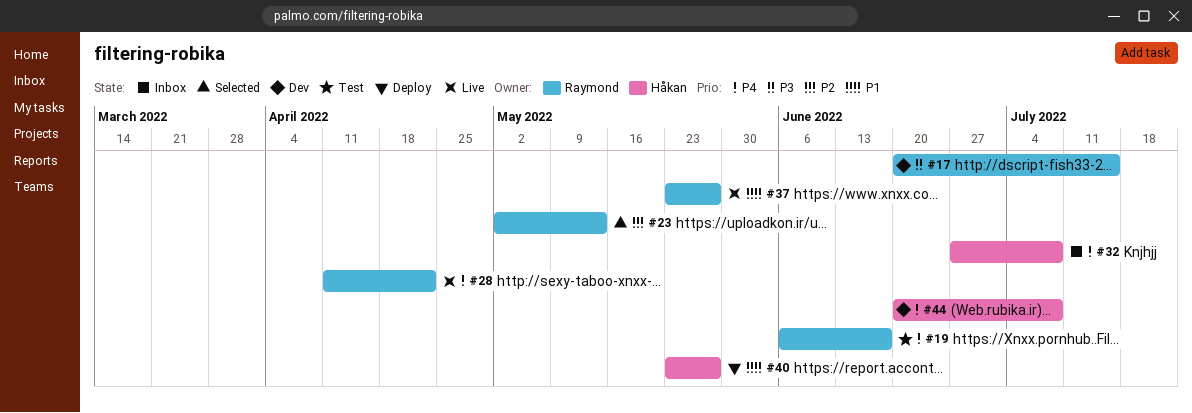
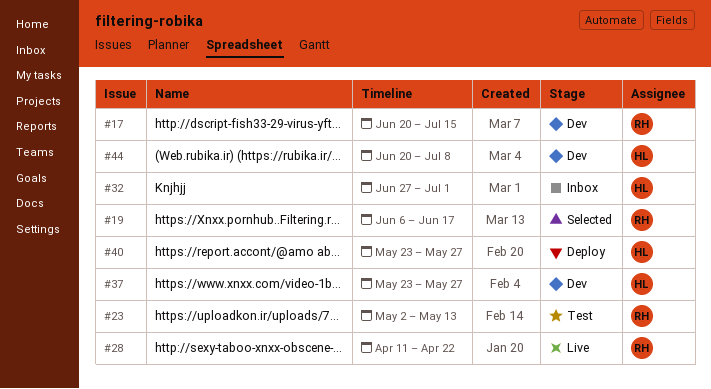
#19, status: Test -> Selected
#23, status: Selected -> Test
#32, due: Jul 8 -> Jul 1
#37, status: Live -> Dev
#37, owner: Raymond -> Håkan

